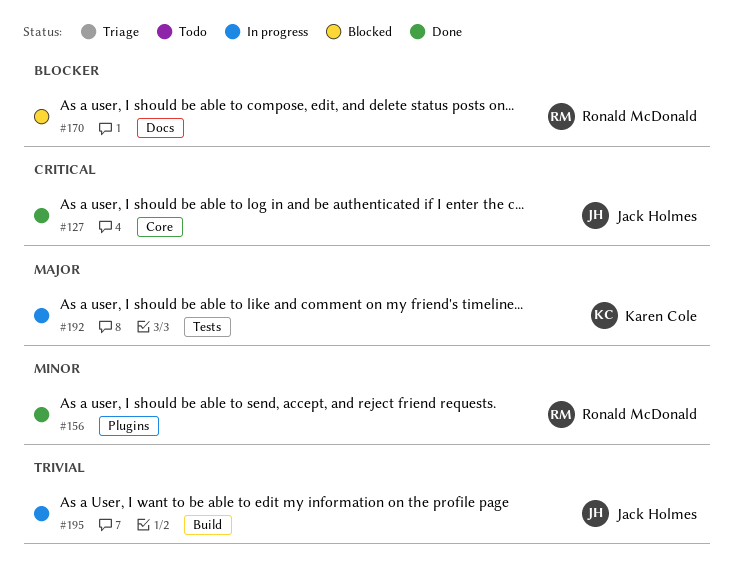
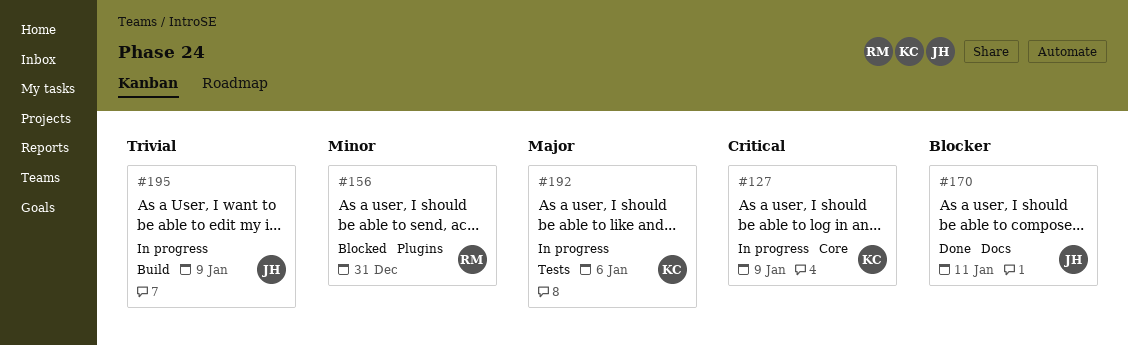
#127, status: Done -> In progress
#127, owner: Jack Holmes -> Karen Cole
#156, status: Done -> Blocked
#170, status: Blocked -> Done
#170, owner: Ronald McDonald -> Jack Holmes

